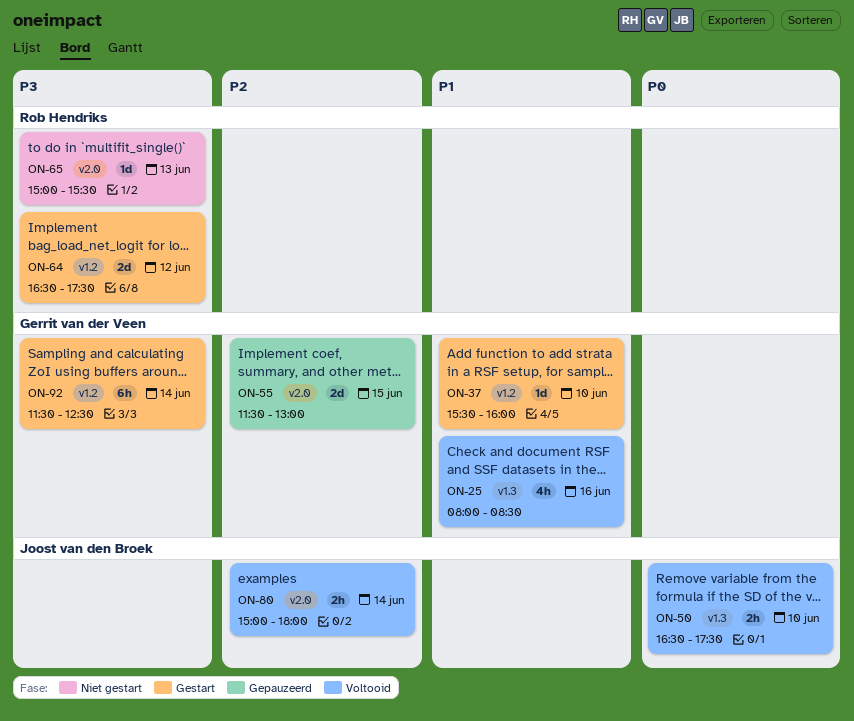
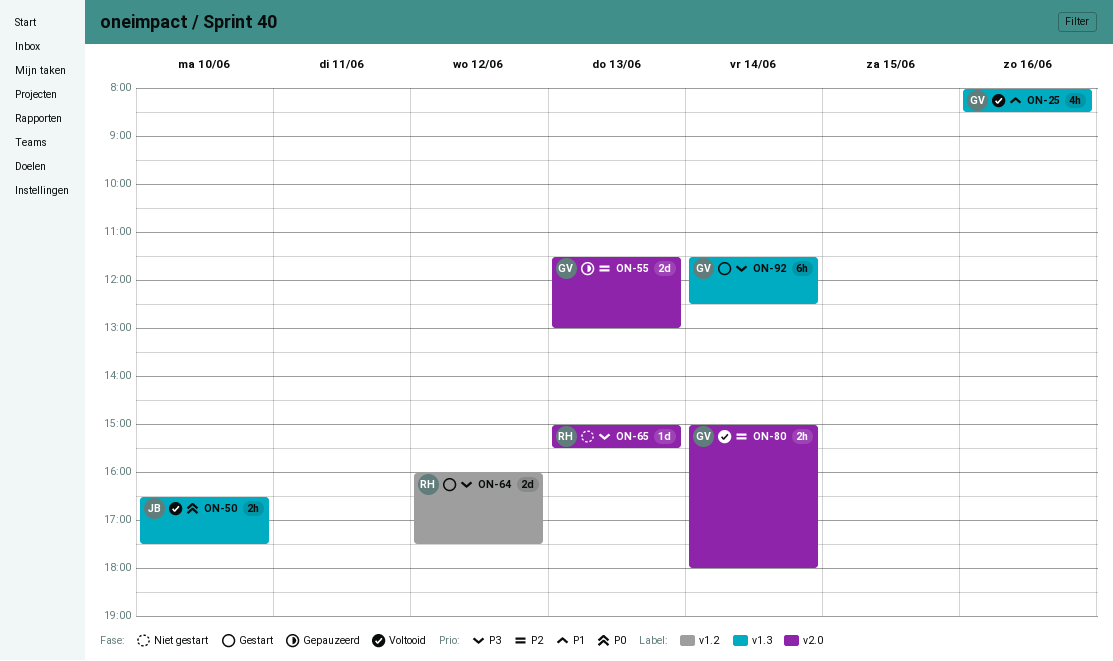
ON-37: present -> none
ON-55, day: Jun 15 -> Jun 13
ON-64, begins: 16:30 -> 16:00
ON-80, owner: Joost van den Broek -> Gerrit van der Veen
ON-92, label: v1.2 -> v1.3

